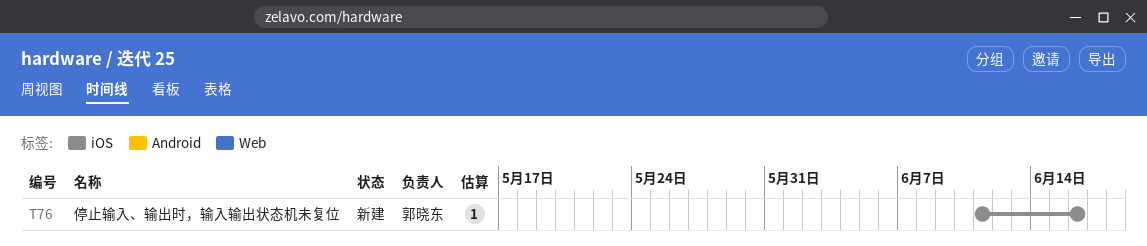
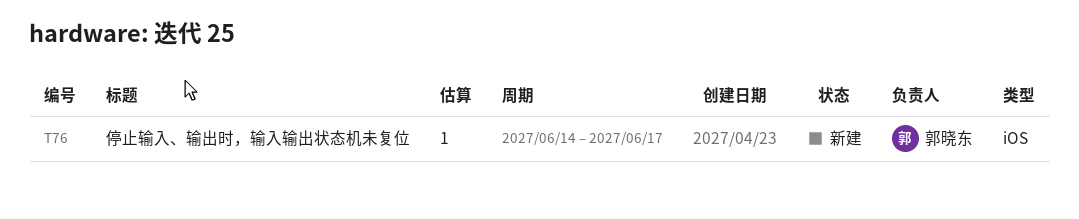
T76, start: Jun 11 -> Jun 14
T76, due: Jun 16 -> Jun 17

